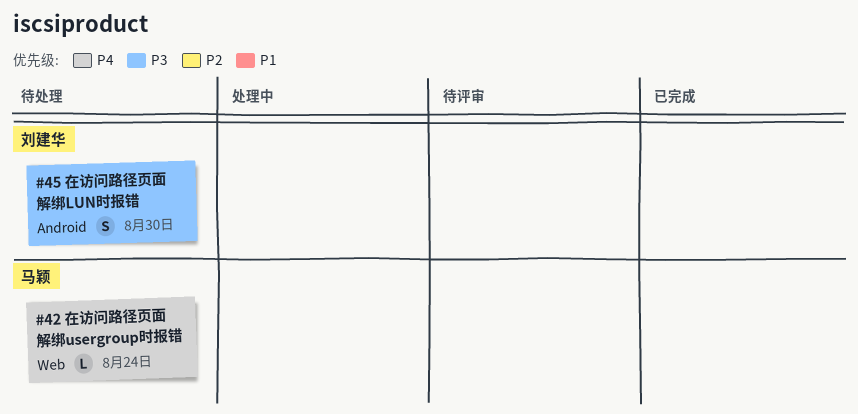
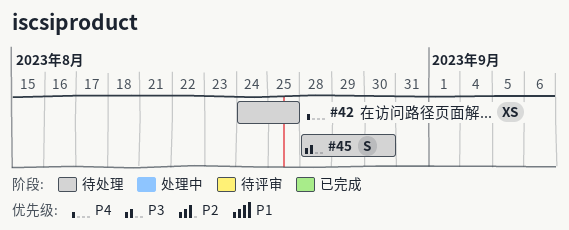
#42, estimate: L -> XS
#42, due: Aug 24 -> Aug 25

